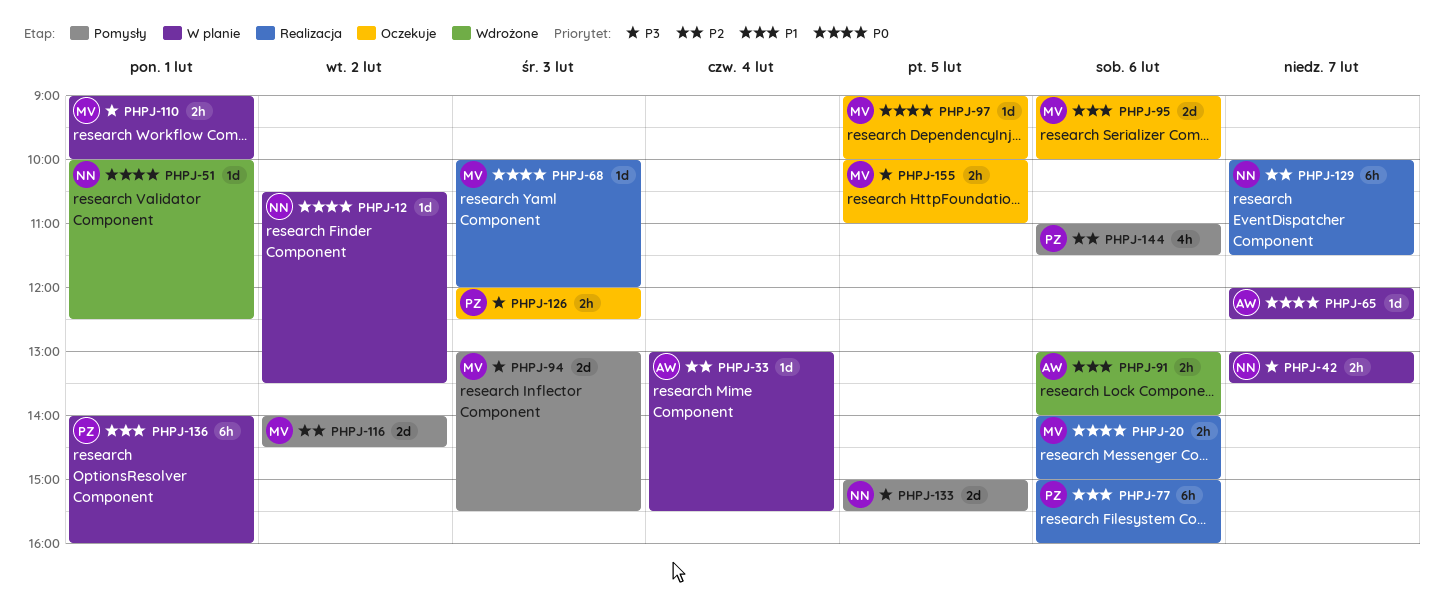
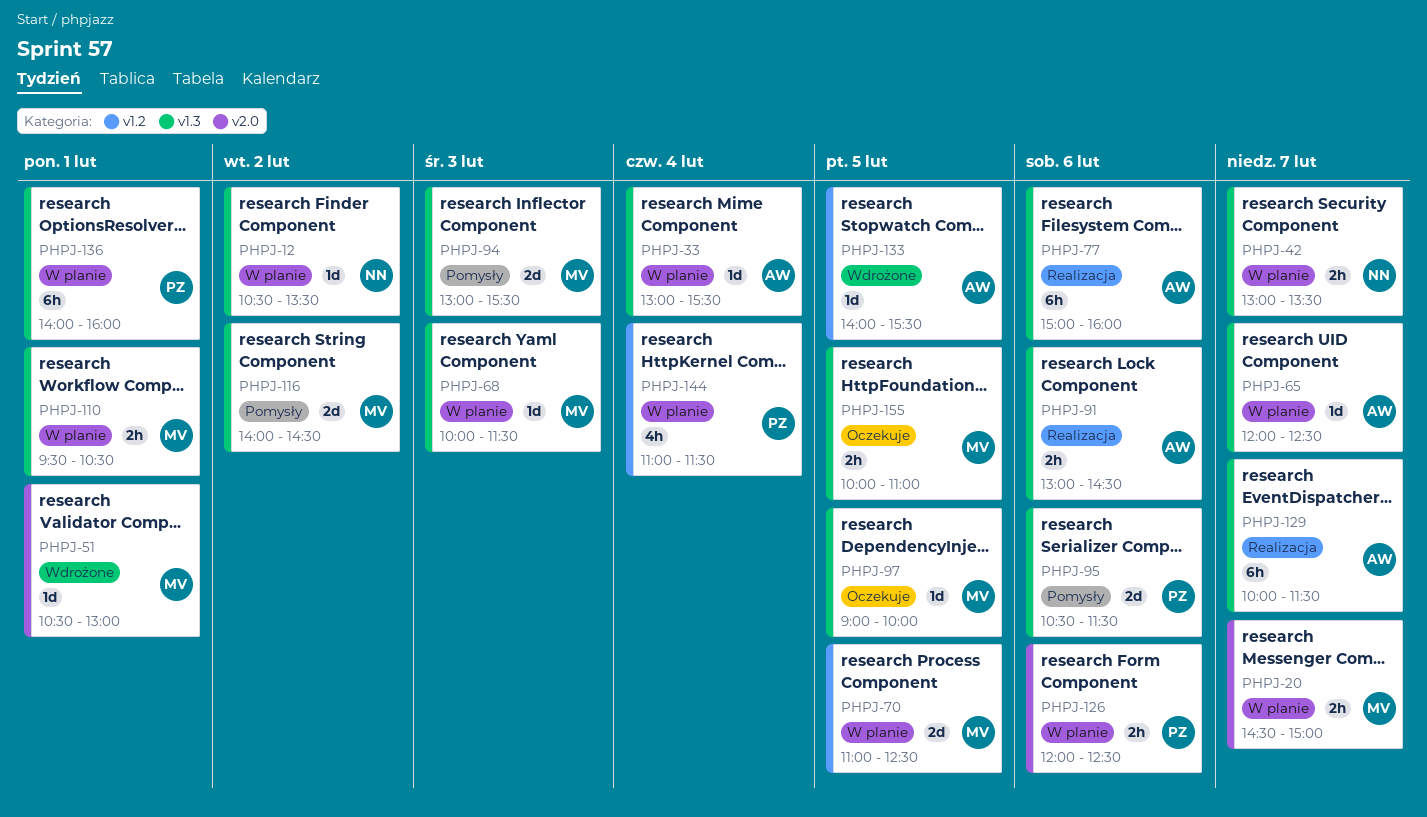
PHPJ-20, status: Realizacja -> W planie
PHPJ-20, day: Feb 6 -> Feb 7
PHPJ-20, begins: 14:00 -> 14:30
PHPJ-51, owner: NN -> MV
PHPJ-51, begins: 10:00 -> 10:30
PHPJ-51, ends: 12:30 -> 13:00
PHPJ-68, status: Realizacja -> W planie
PHPJ-68, ends: 12:00 -> 11:30
PHPJ-70: none -> present
PHPJ-77, owner: PZ -> AW
PHPJ-91, status: Wdrożone -> Realizacja
PHPJ-91, ends: 14:00 -> 14:30
PHPJ-95, status: Oczekuje -> Pomysły
PHPJ-95, owner: MV -> PZ
PHPJ-95, begins: 09:00 -> 10:30
PHPJ-95, ends: 10:00 -> 11:30
PHPJ-110, begins: 09:00 -> 09:30
PHPJ-110, ends: 10:00 -> 10:30
PHPJ-126, status: Oczekuje -> W planie
PHPJ-126, day: Feb 3 -> Feb 6
PHPJ-129, owner: NN -> AW
PHPJ-133, status: Pomysły -> Wdrożone
PHPJ-133, owner: NN -> AW
PHPJ-133, estimate: 2d -> 1d
PHPJ-133, begins: 15:00 -> 14:00
PHPJ-144, status: Pomysły -> W planie
PHPJ-144, day: Feb 6 -> Feb 4

